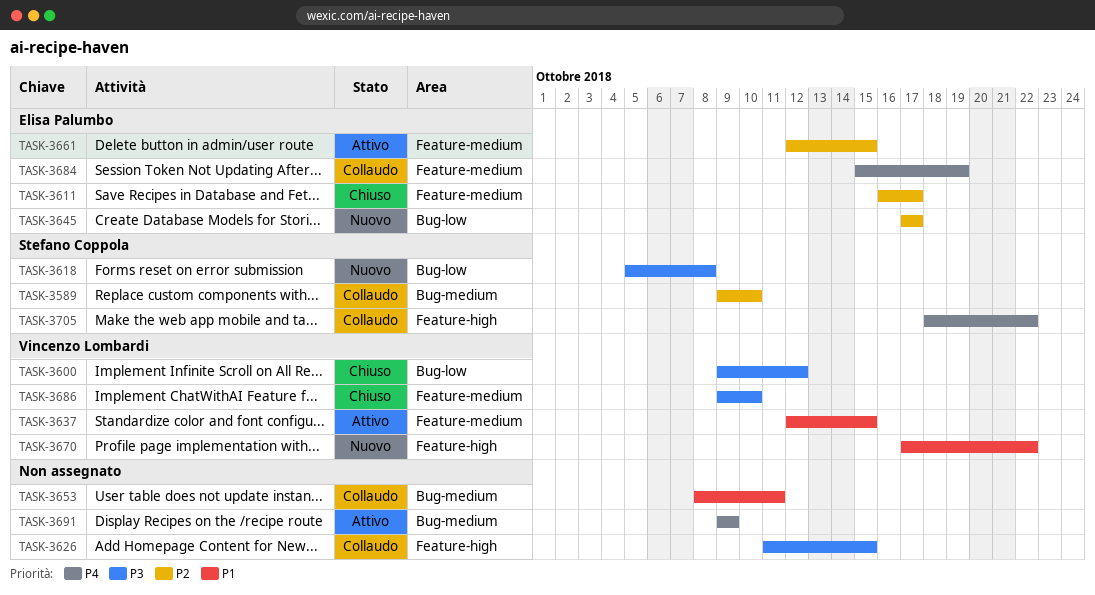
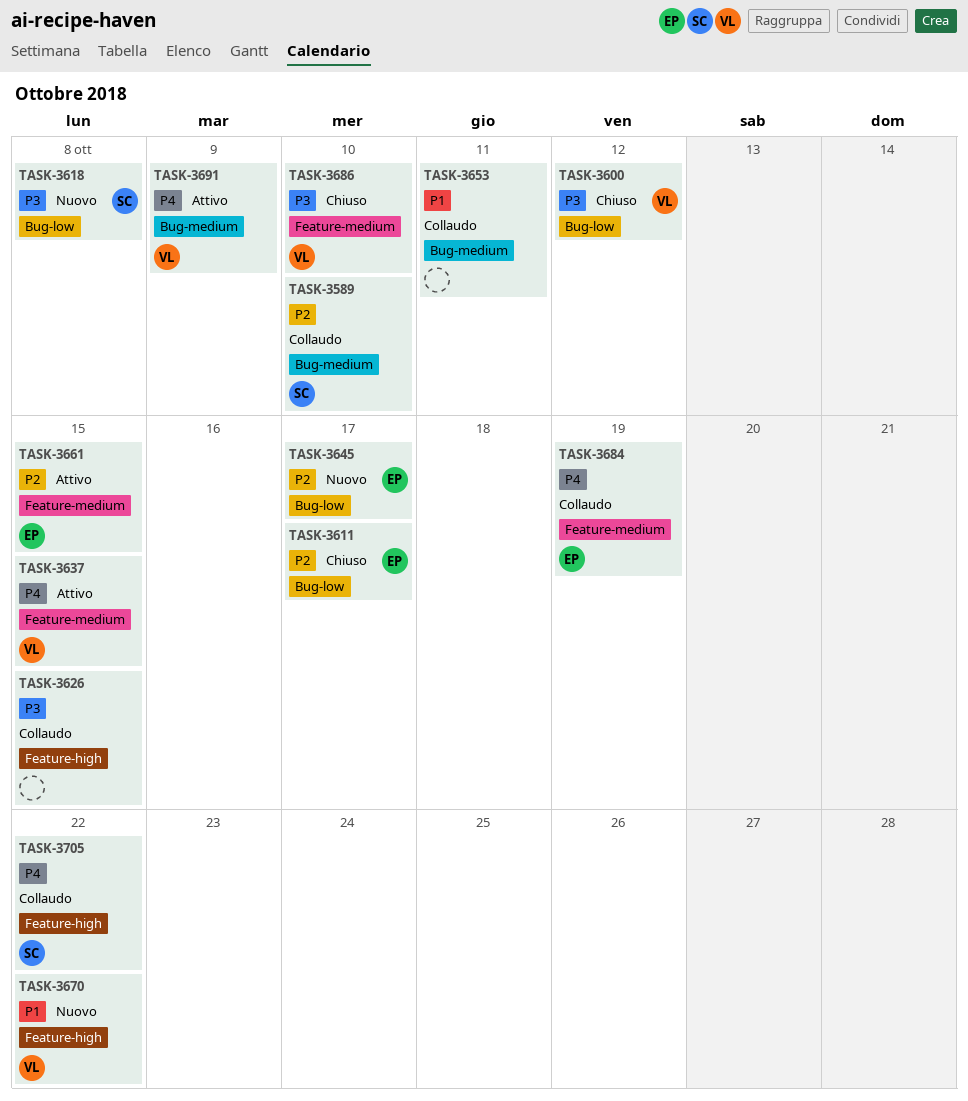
TASK-3611, label: Feature-medium -> Bug-low
TASK-3637, priority: P1 -> P4
TASK-3691, owner: none -> Vincenzo Lombardi

